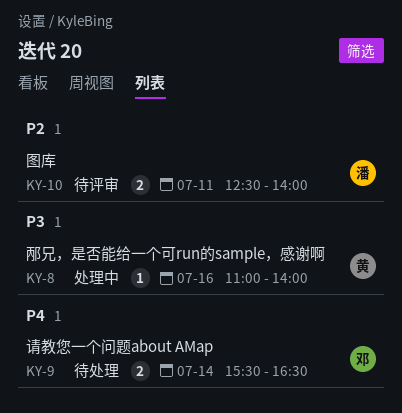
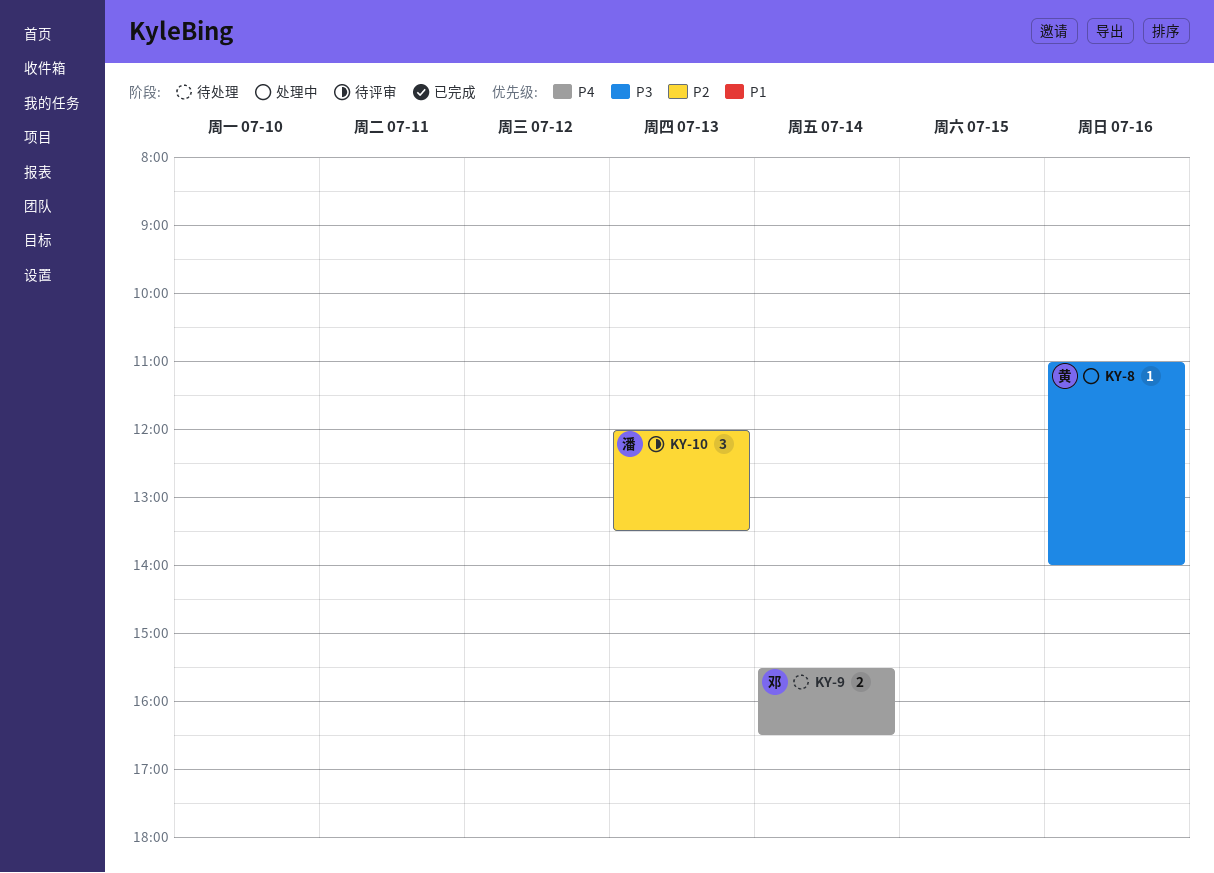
KY-10, estimate: 2 -> 3
KY-10, day: Jul 11 -> Jul 13
KY-10, begins: 12:30 -> 12:00
KY-10, ends: 14:00 -> 13:30

